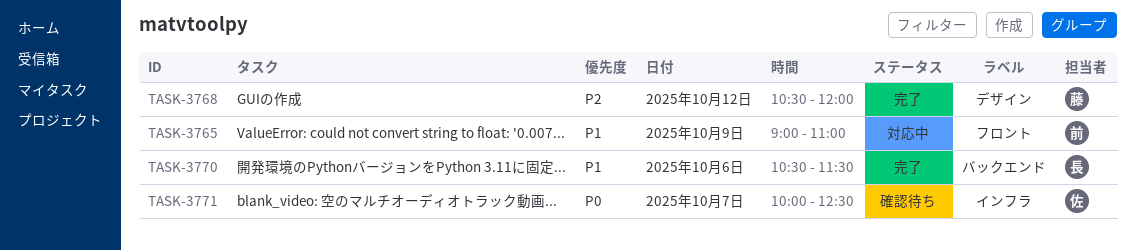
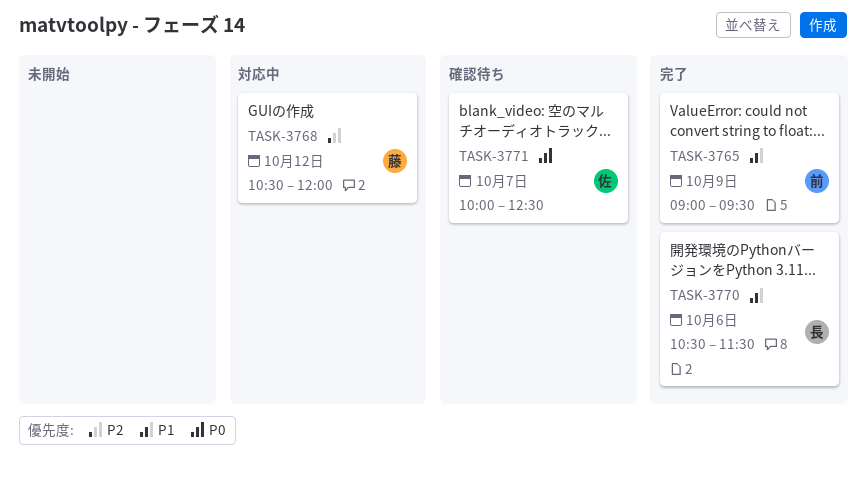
TASK-3765, status: 対応中 -> 完了
TASK-3765, ends: 11:00 -> 09:30
TASK-3768, status: 完了 -> 対応中

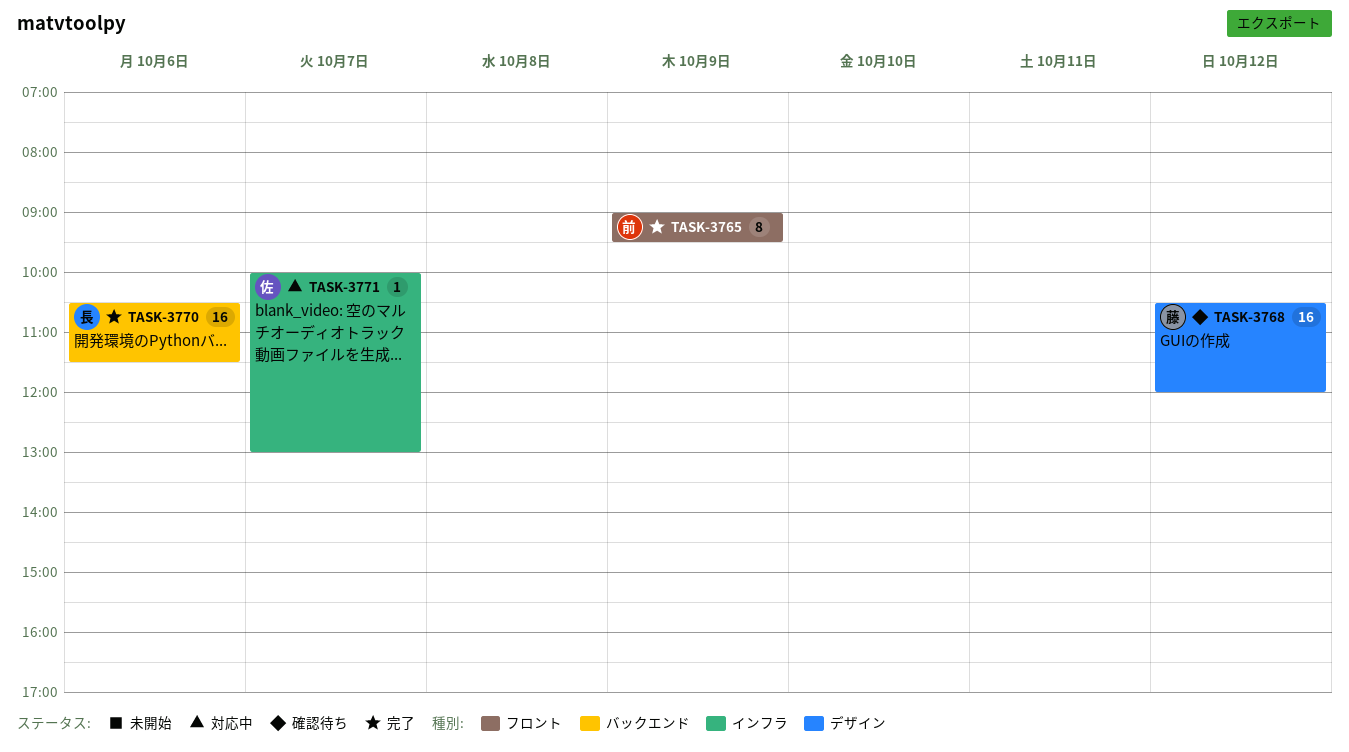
TASK-3768, status: 対応中 -> 確認待ち
TASK-3771, status: 確認待ち -> 対応中
TASK-3771, ends: 12:30 -> 13:00

